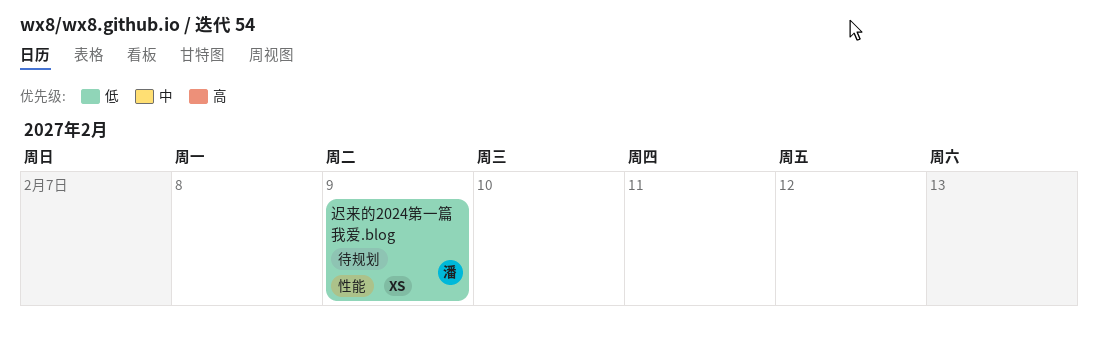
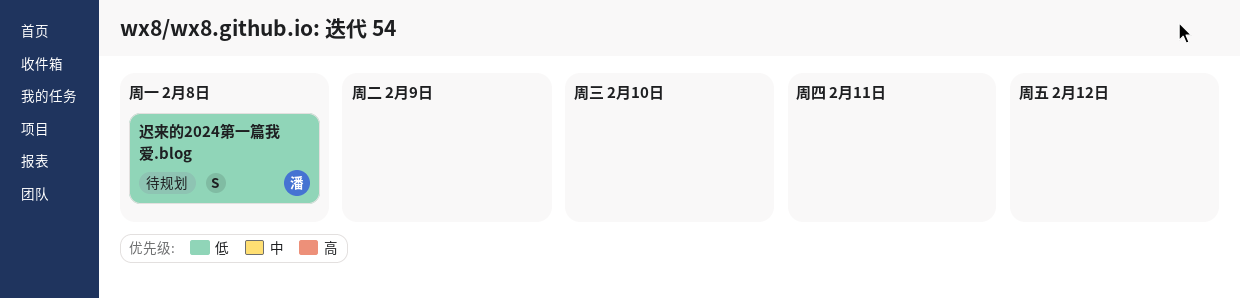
迟来的2024第一篇我爱.blog, estimate: XS -> S
迟来的2024第一篇我爱.blog, due: Feb 9 -> Feb 8

